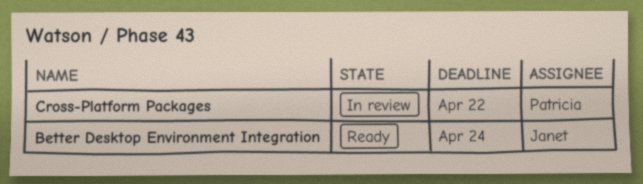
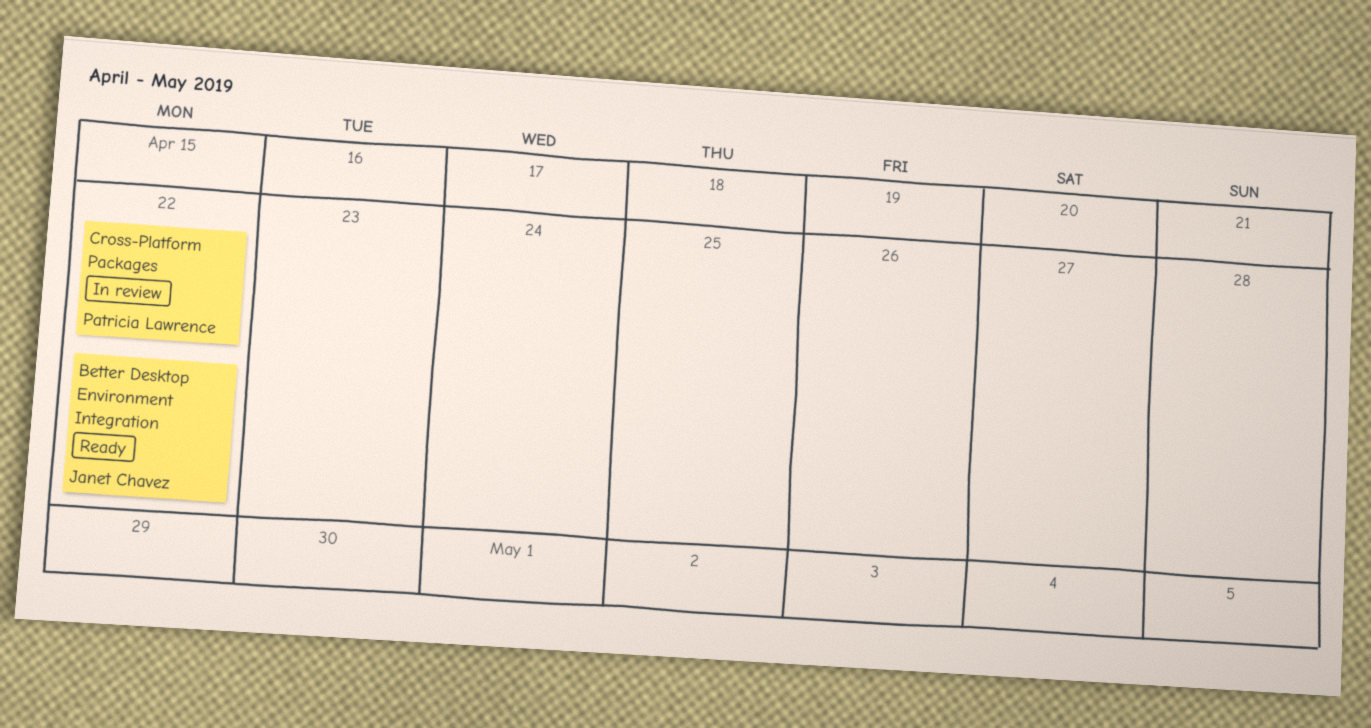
Better Desktop Environment Integration, due: Apr 24 -> Apr 22

